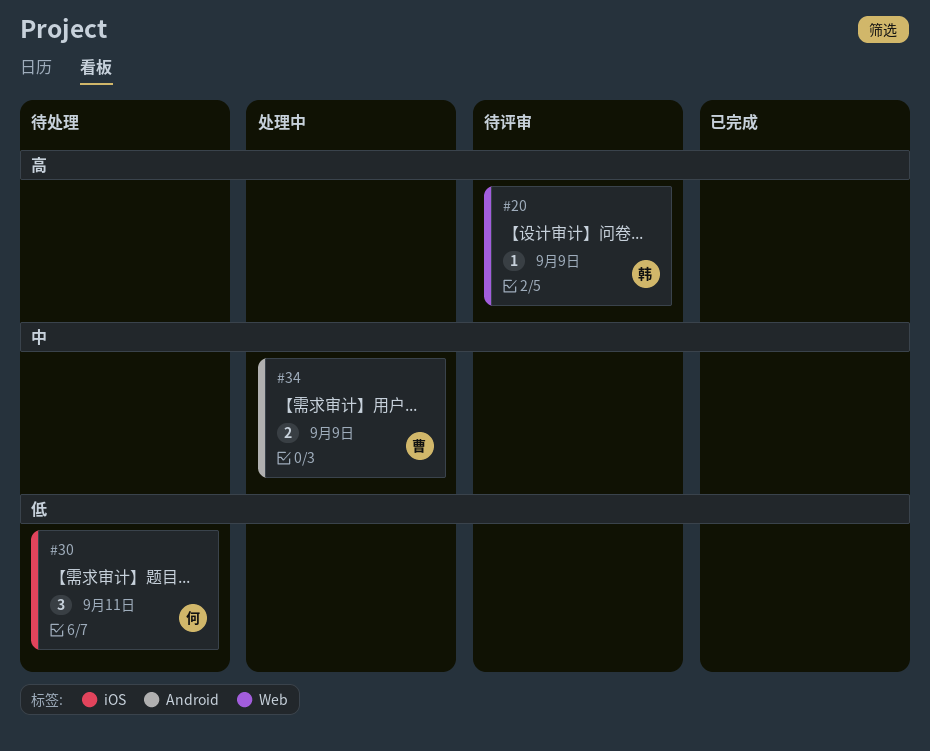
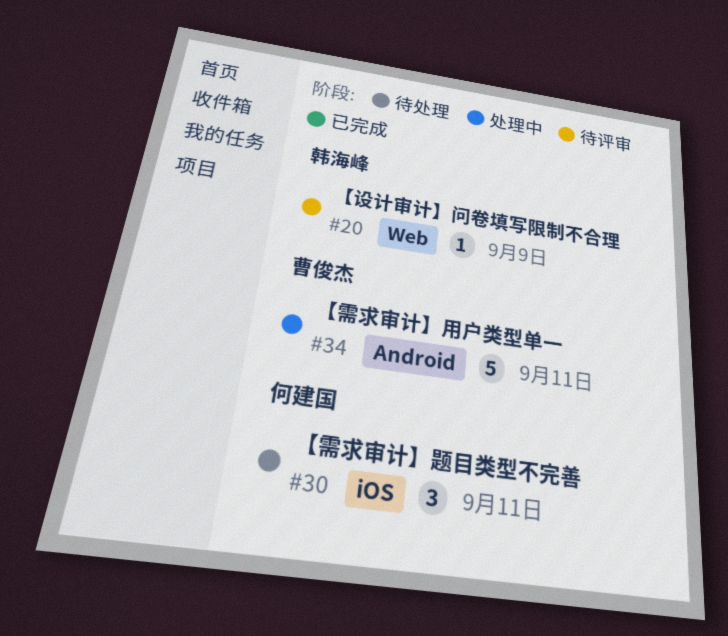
#34, estimate: 2 -> 5
#34, due: Sep 9 -> Sep 11

